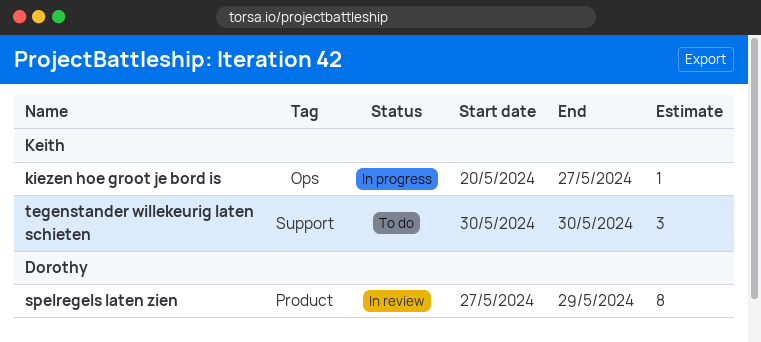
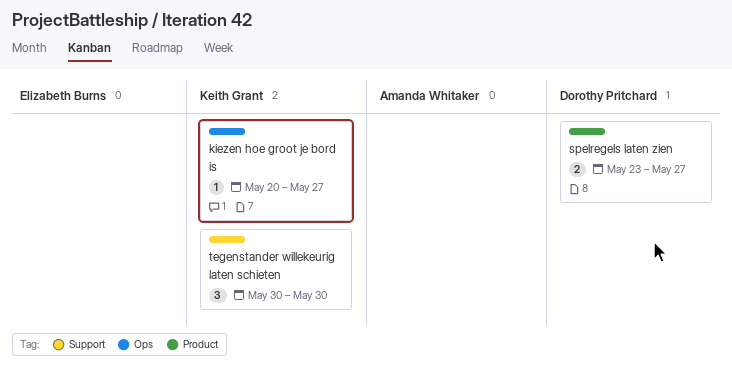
spelregels laten zien, estimate: 8 -> 2
spelregels laten zien, start: May 27 -> May 23
spelregels laten zien, due: May 29 -> May 27

